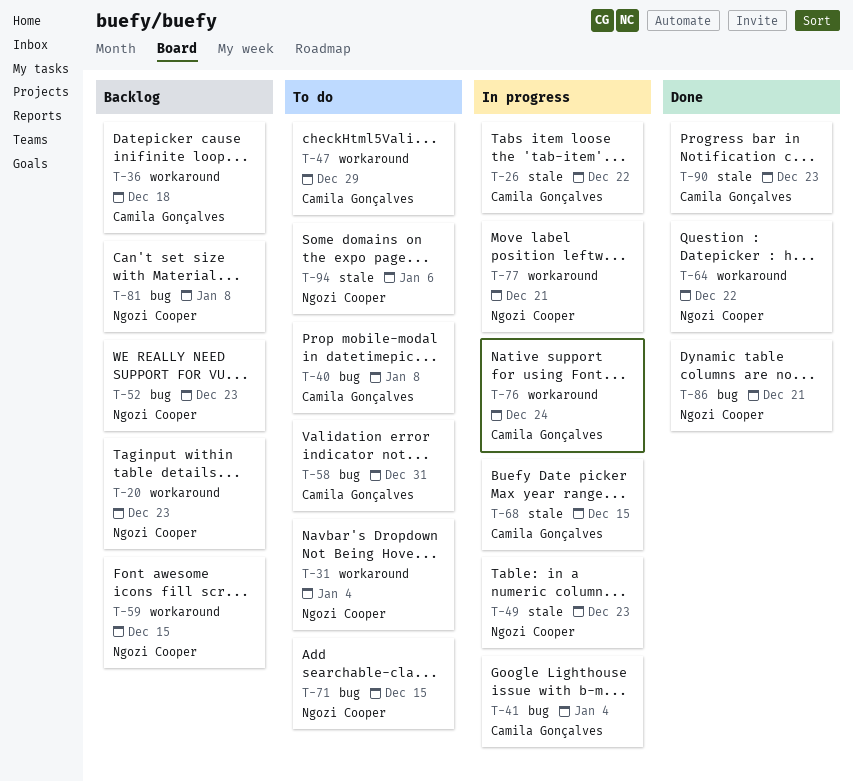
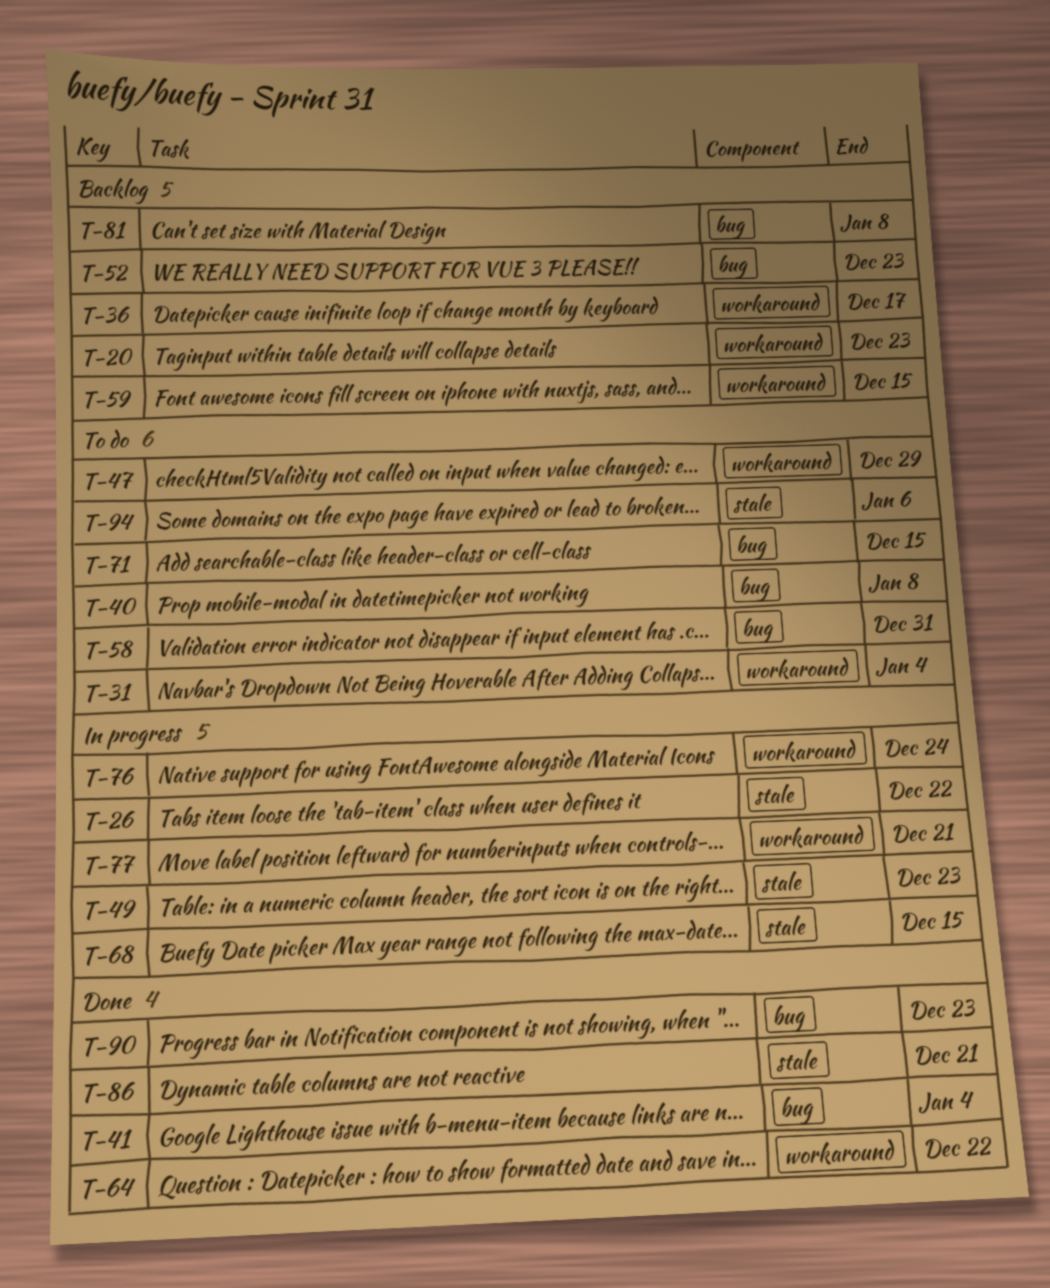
T-36, due: Dec 18 -> Dec 17
T-41, status: In progress -> Done
T-86, label: bug -> stale
T-90, label: stale -> bug

